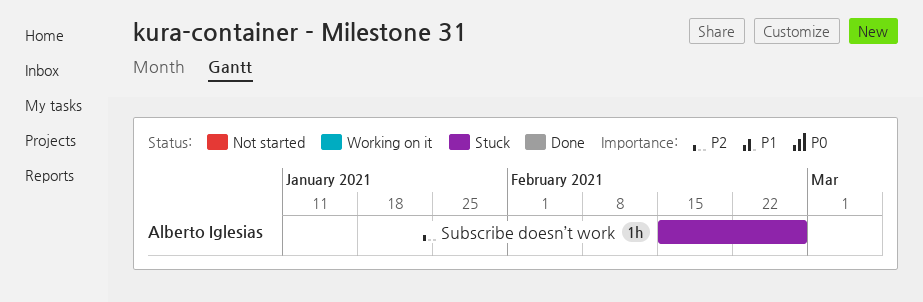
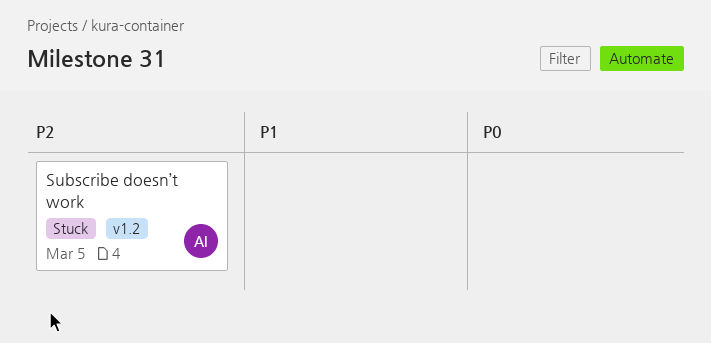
Subscribe doesn’t work, due: Feb 26 -> Mar 5

